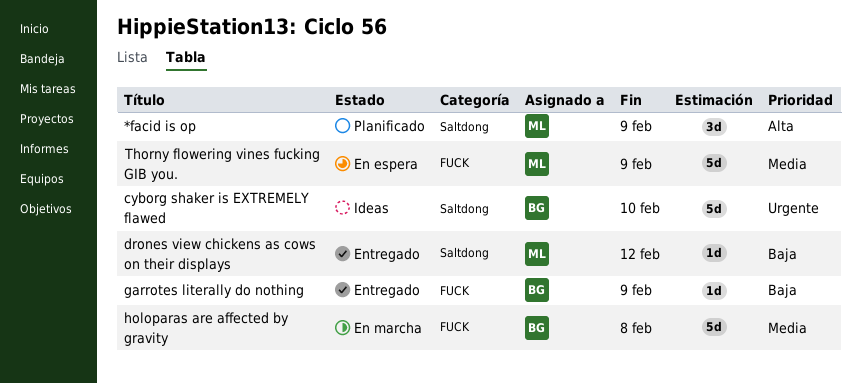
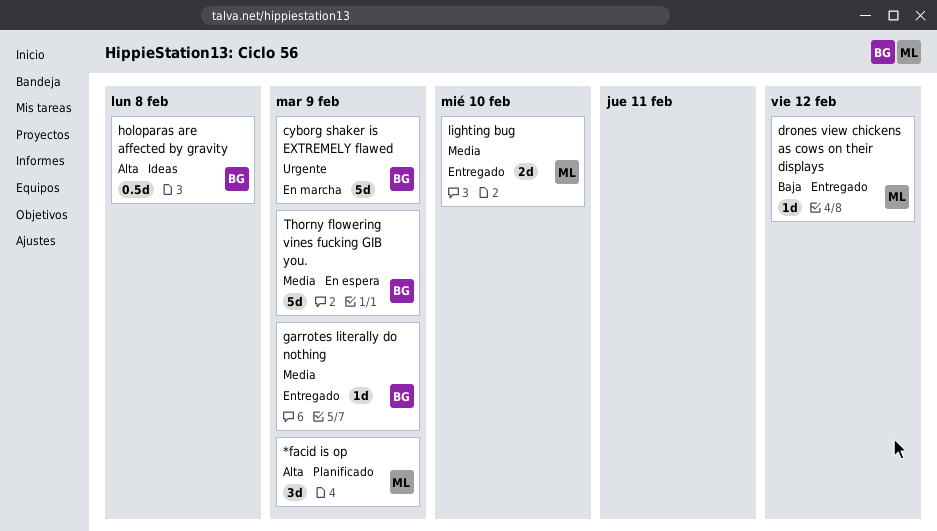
cyborg shaker is EXTREMELY flawed, status: Ideas -> En marcha
cyborg shaker is EXTREMELY flawed, due: Feb 10 -> Feb 9
garrotes literally do nothing, priority: Baja -> Media
holoparas are affected by gravity, status: En marcha -> Ideas
holoparas are affected by gravity, priority: Media -> Alta
holoparas are affected by gravity, estimate: 5d -> 0.5d
lighting bug: none -> present
Thorny flowering vines fucking GIB you., owner: ML -> BG

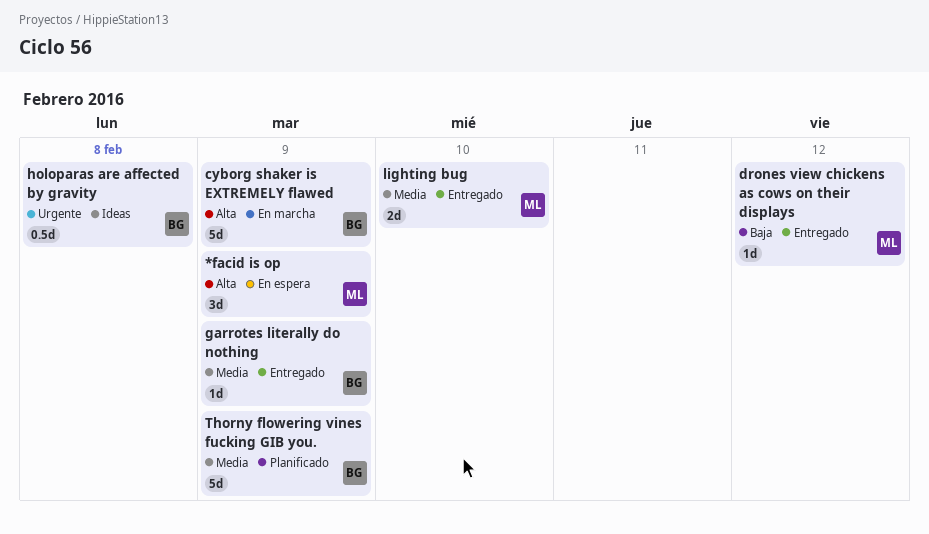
*facid is op, status: Planificado -> En espera
cyborg shaker is EXTREMELY flawed, priority: Urgente -> Alta
holoparas are affected by gravity, priority: Alta -> Urgente
Thorny flowering vines fucking GIB you., status: En espera -> Planificado

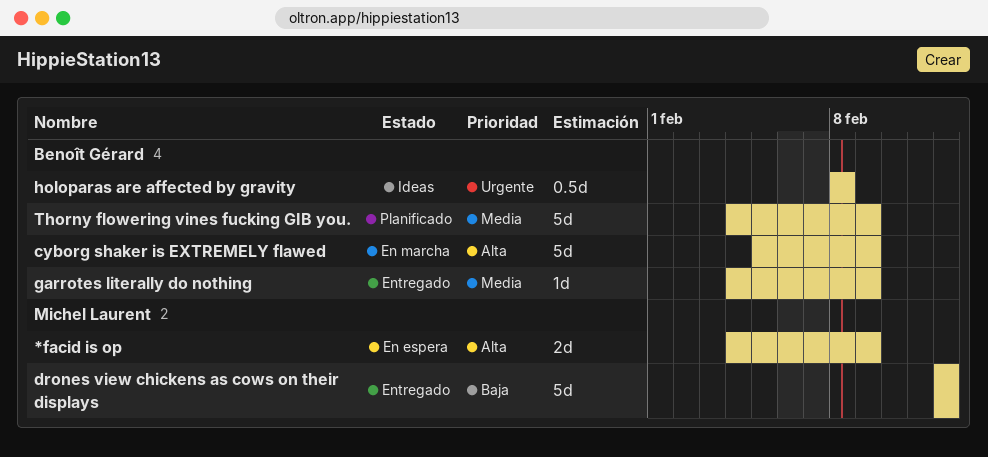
*facid is op, estimate: 3d -> 2d
drones view chickens as cows on their displays, estimate: 1d -> 5d
lighting bug: present -> none

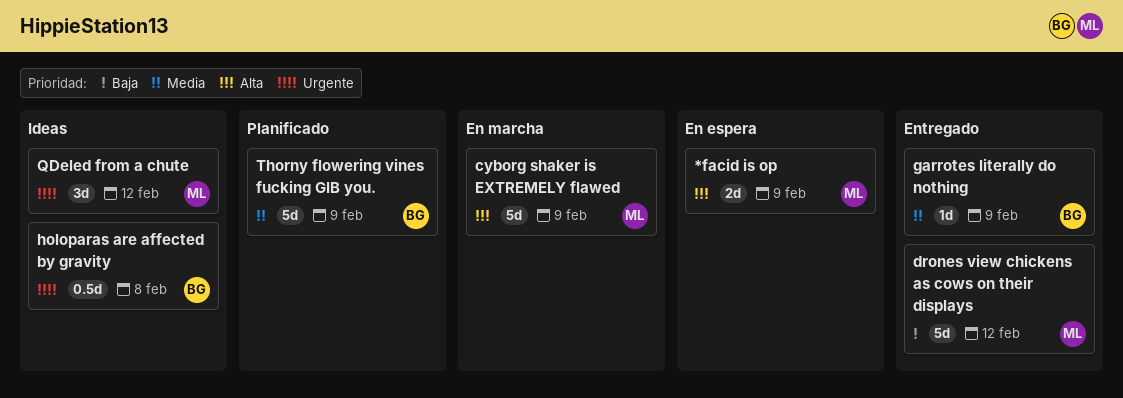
cyborg shaker is EXTREMELY flawed, owner: Benoît Gérard -> Michel Laurent
QDeled from a chute: none -> present

